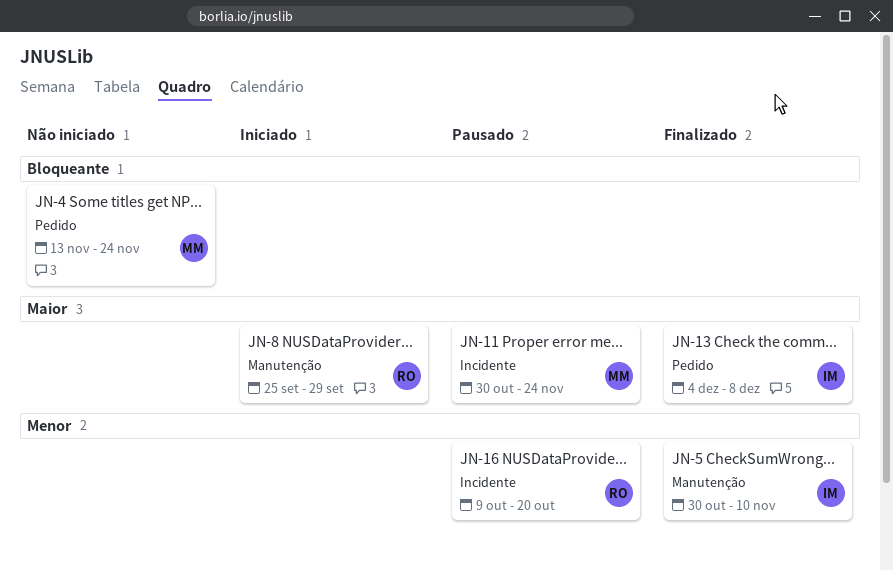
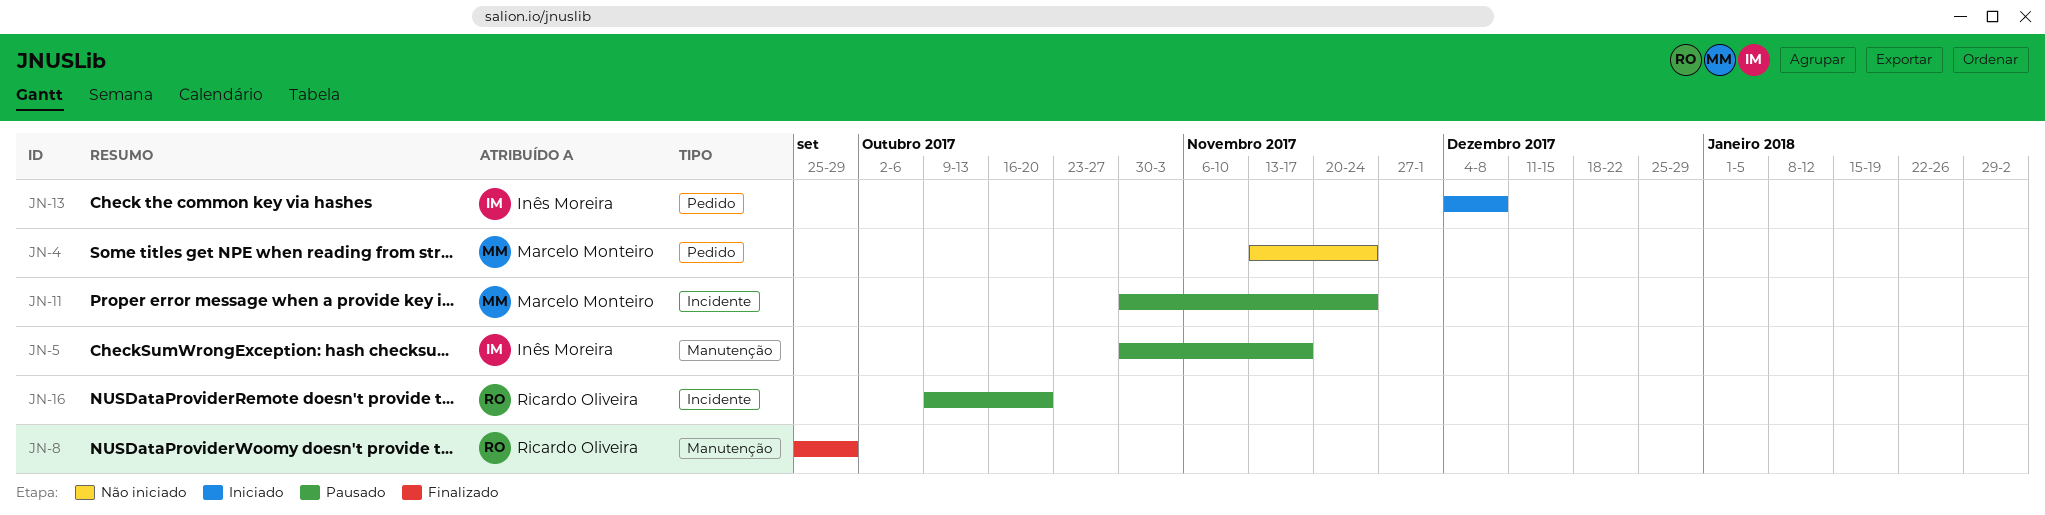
JN-5, status: Finalizado -> Pausado
JN-5, due: Nov 10 -> Nov 17
JN-8, status: Iniciado -> Finalizado
JN-13, status: Finalizado -> Iniciado

